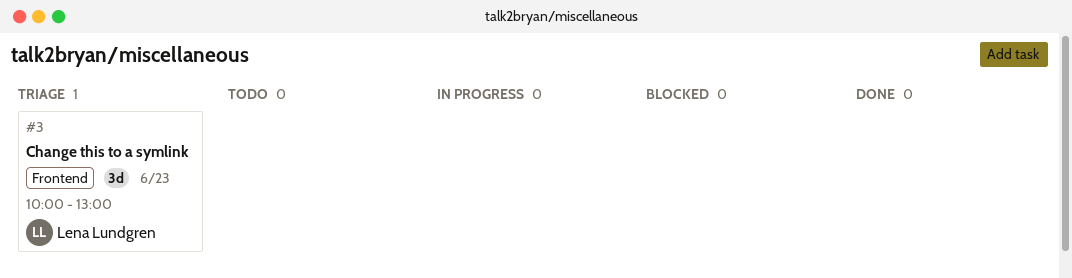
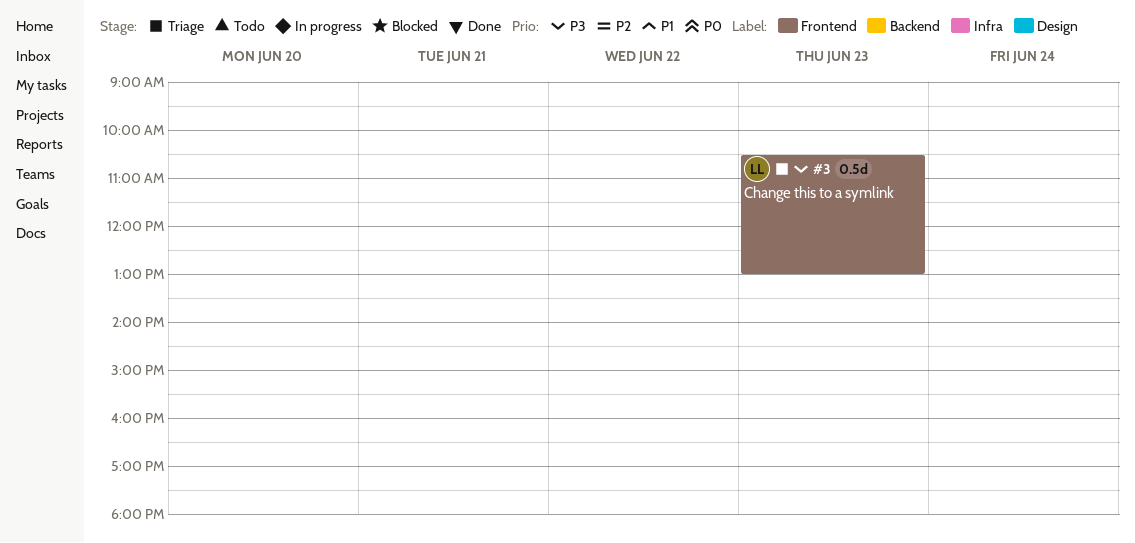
#3, estimate: 3d -> 0.5d
#3, begins: 10:00 -> 10:30

